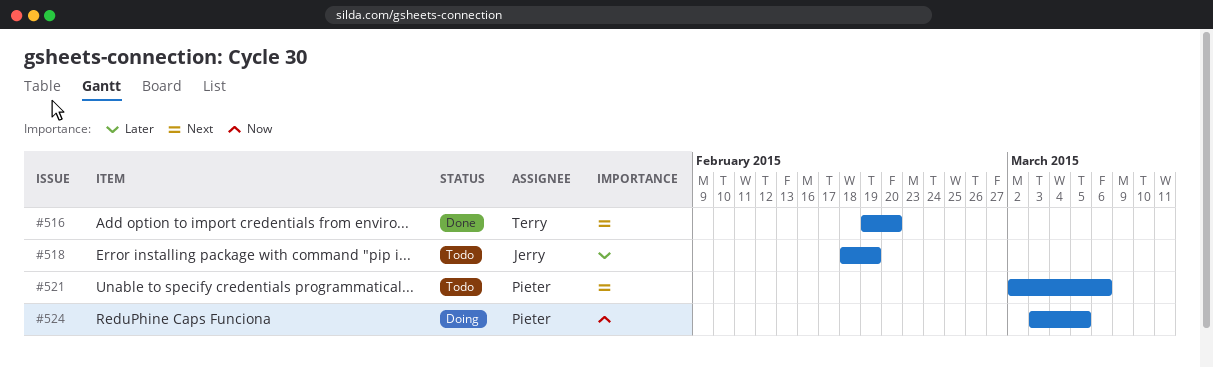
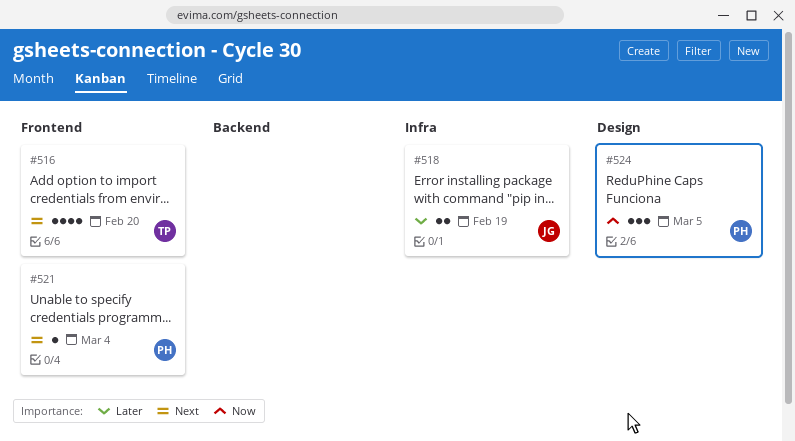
#521, due: Mar 6 -> Mar 4

